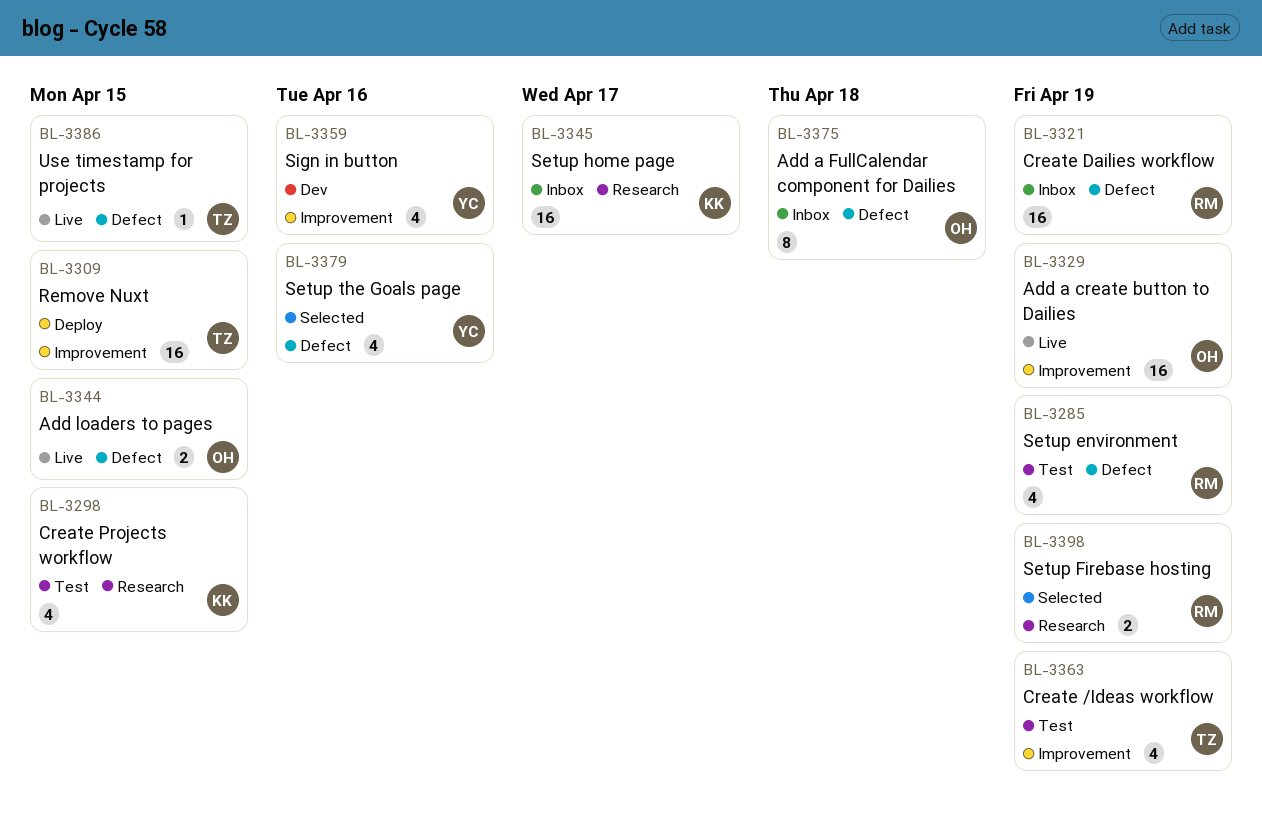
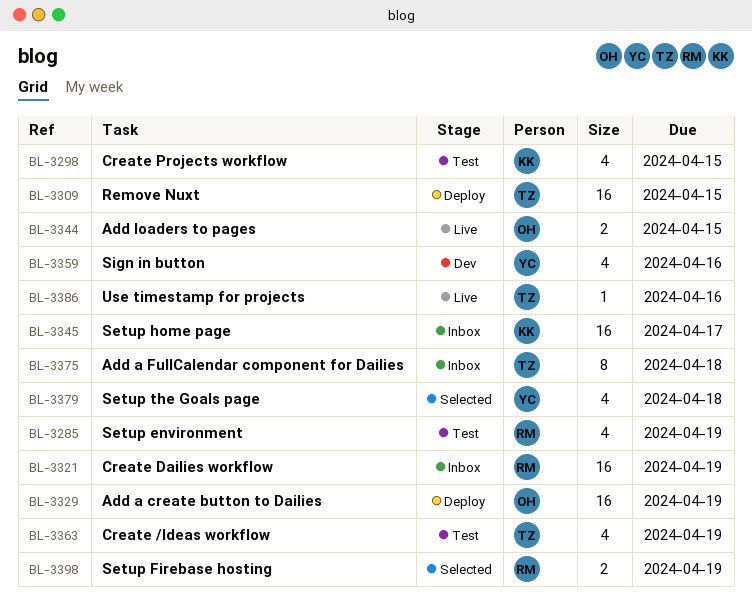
BL-3329, status: Live -> Deploy
BL-3375, owner: OH -> TZ
BL-3379, due: Apr 16 -> Apr 18
BL-3386, due: Apr 15 -> Apr 16

